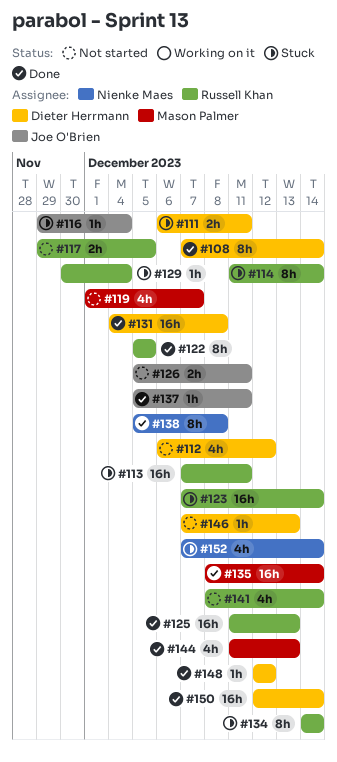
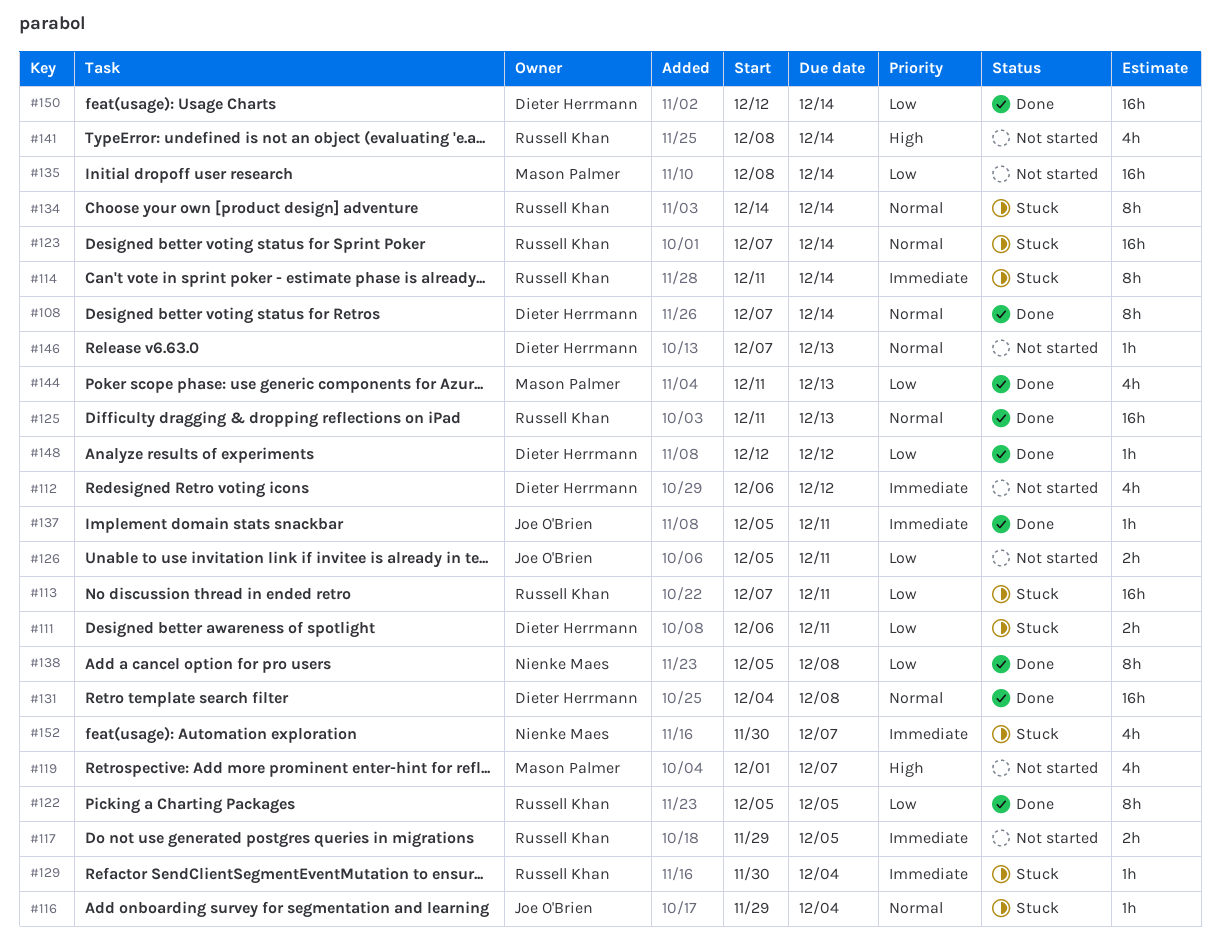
#135, status: Done -> Not started
#152, start: Dec 7 -> Nov 30
#152, due: Dec 14 -> Dec 7

